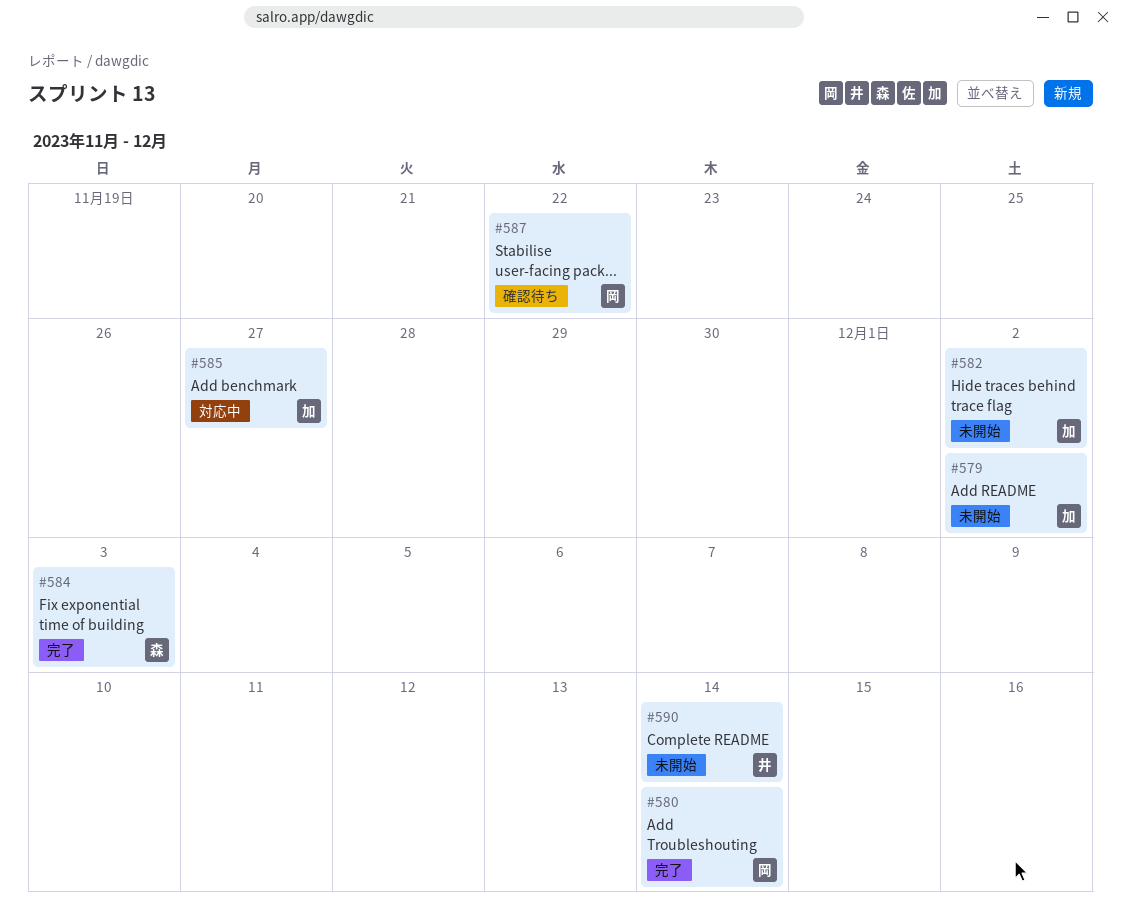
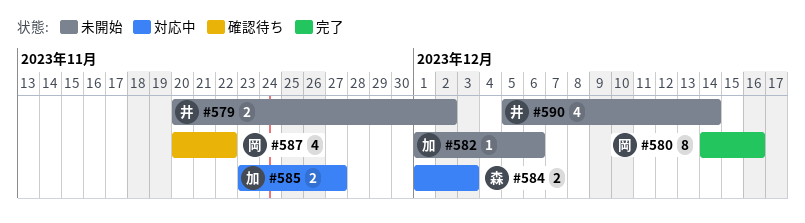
#579, owner: 加 -> 井
#580, due: Dec 14 -> Dec 16
#582, due: Dec 2 -> Dec 6
#584, status: 完了 -> 対応中

